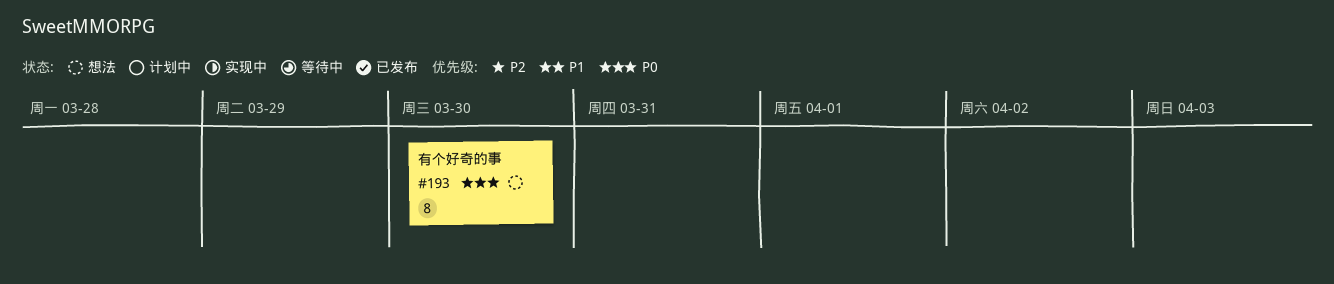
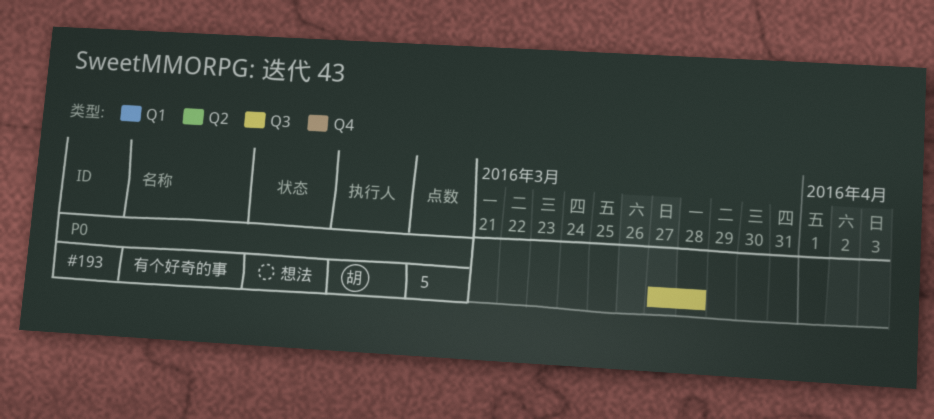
#193, estimate: 8 -> 5
#193, due: Mar 30 -> Mar 28

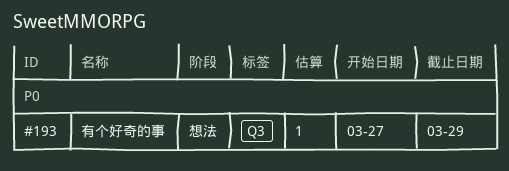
#193, estimate: 5 -> 1
#193, due: Mar 28 -> Mar 29

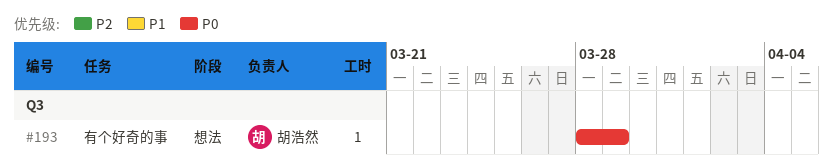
#193, start: Mar 27 -> Mar 28

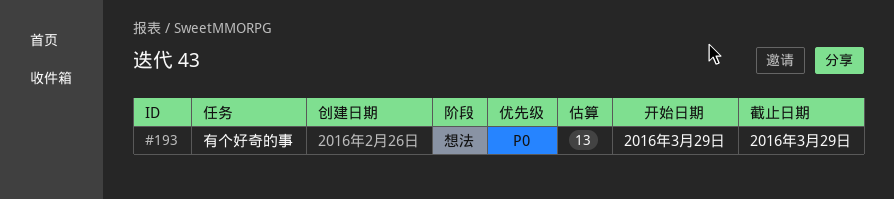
#193, estimate: 1 -> 13
#193, start: Mar 28 -> Mar 29

